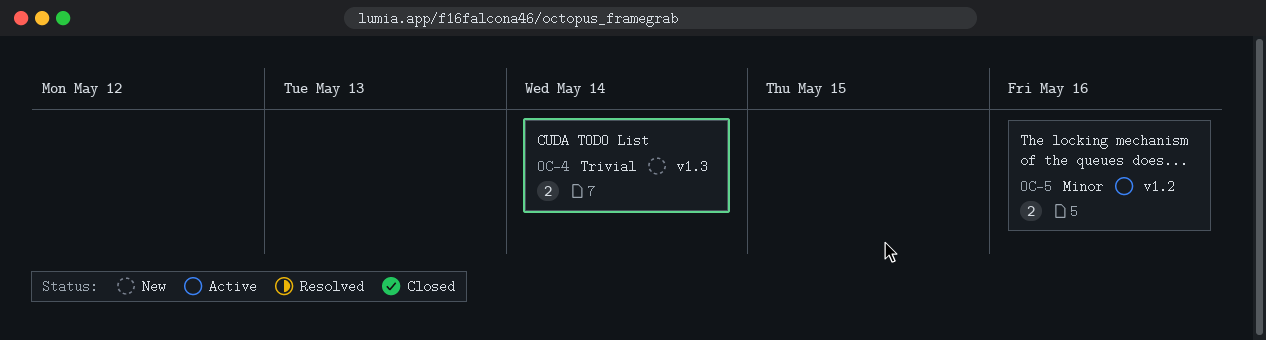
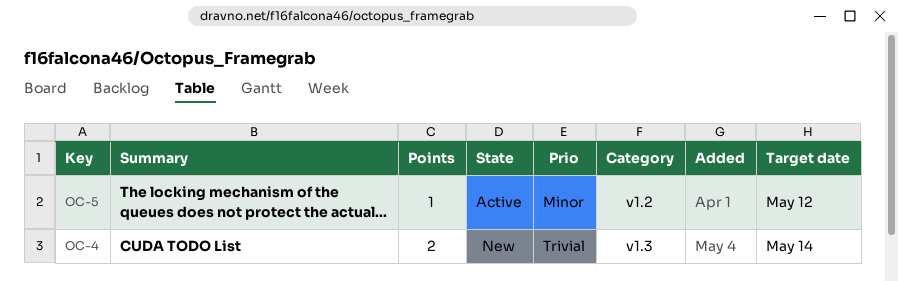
OC-5, estimate: 2 -> 1
OC-5, due: May 16 -> May 12

